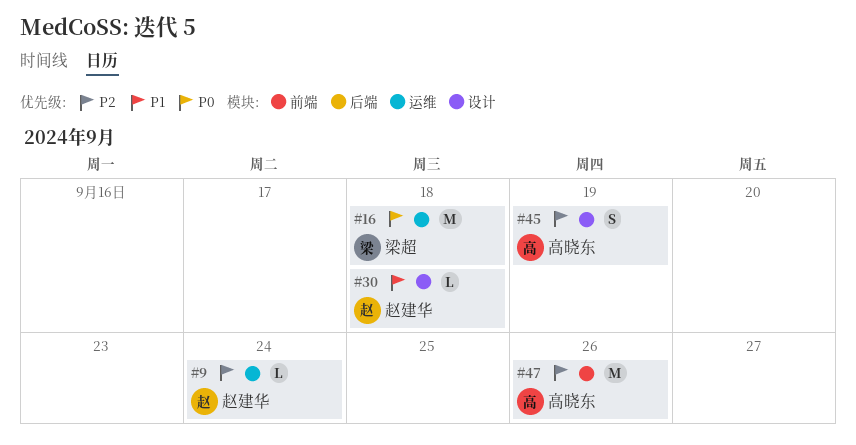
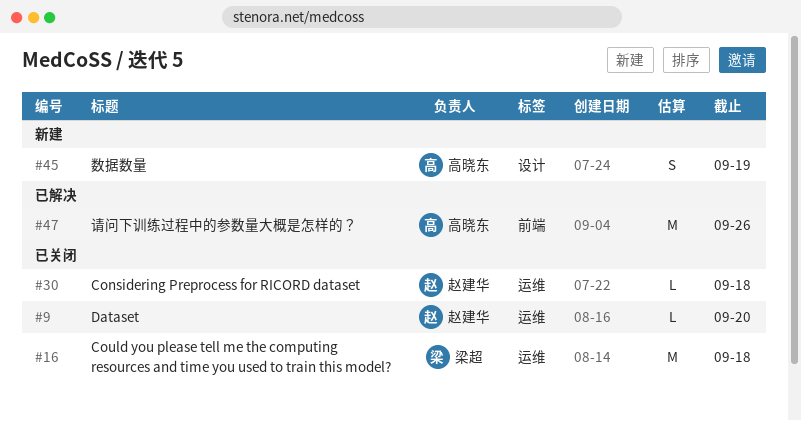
#9, due: Sep 24 -> Sep 20
#30, label: 设计 -> 运维

